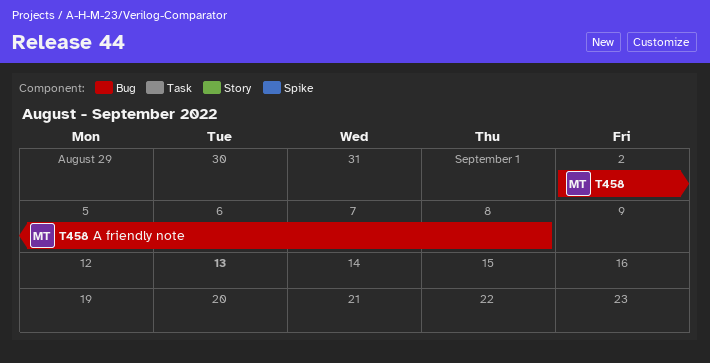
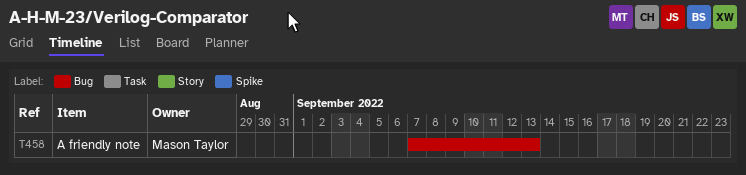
T458, start: Sep 2 -> Sep 7
T458, due: Sep 8 -> Sep 13

